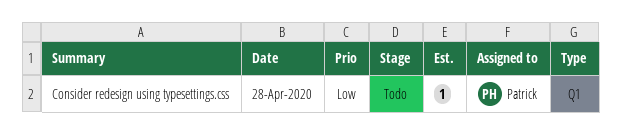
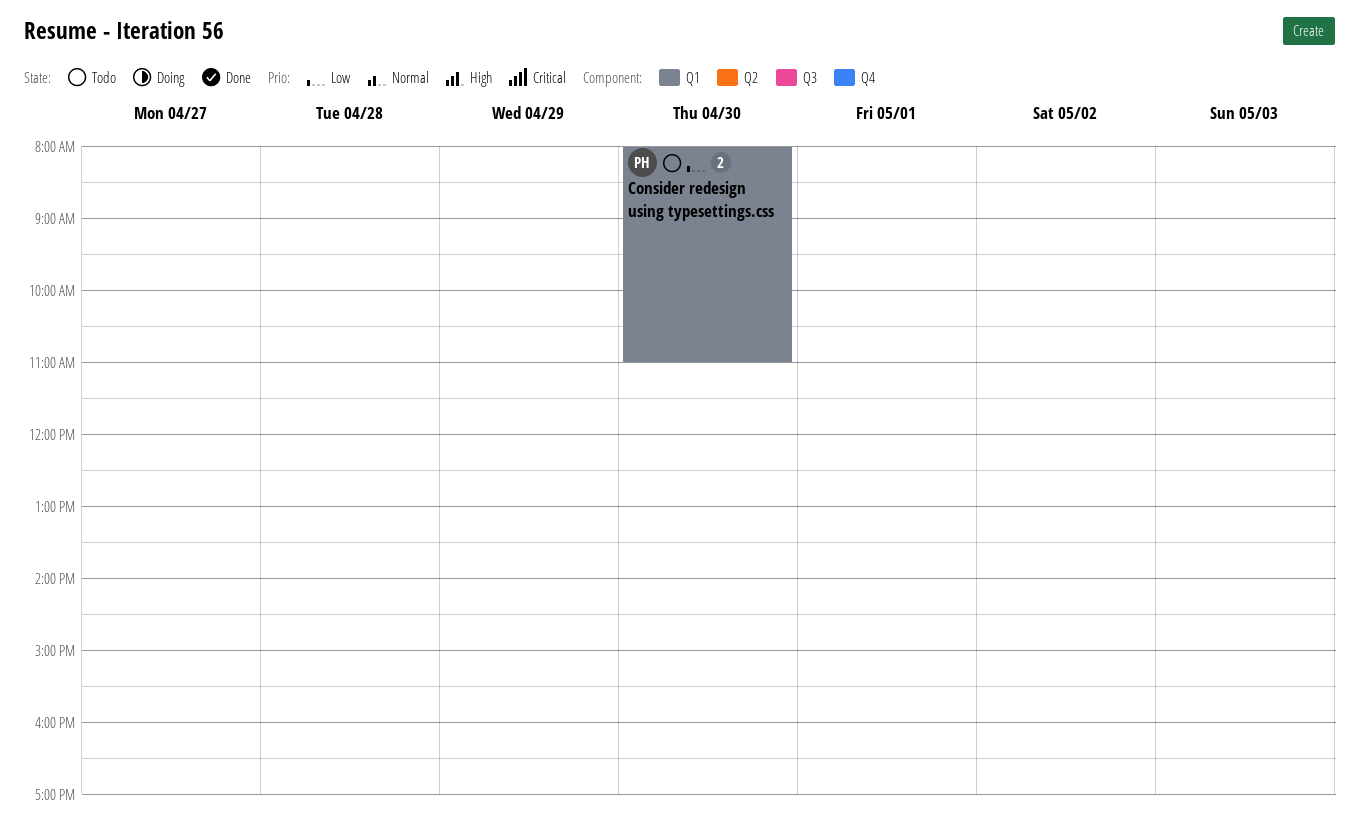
Consider redesign using typesettings.css, estimate: 1 -> 2
Consider redesign using typesettings.css, day: Apr 28 -> Apr 30

